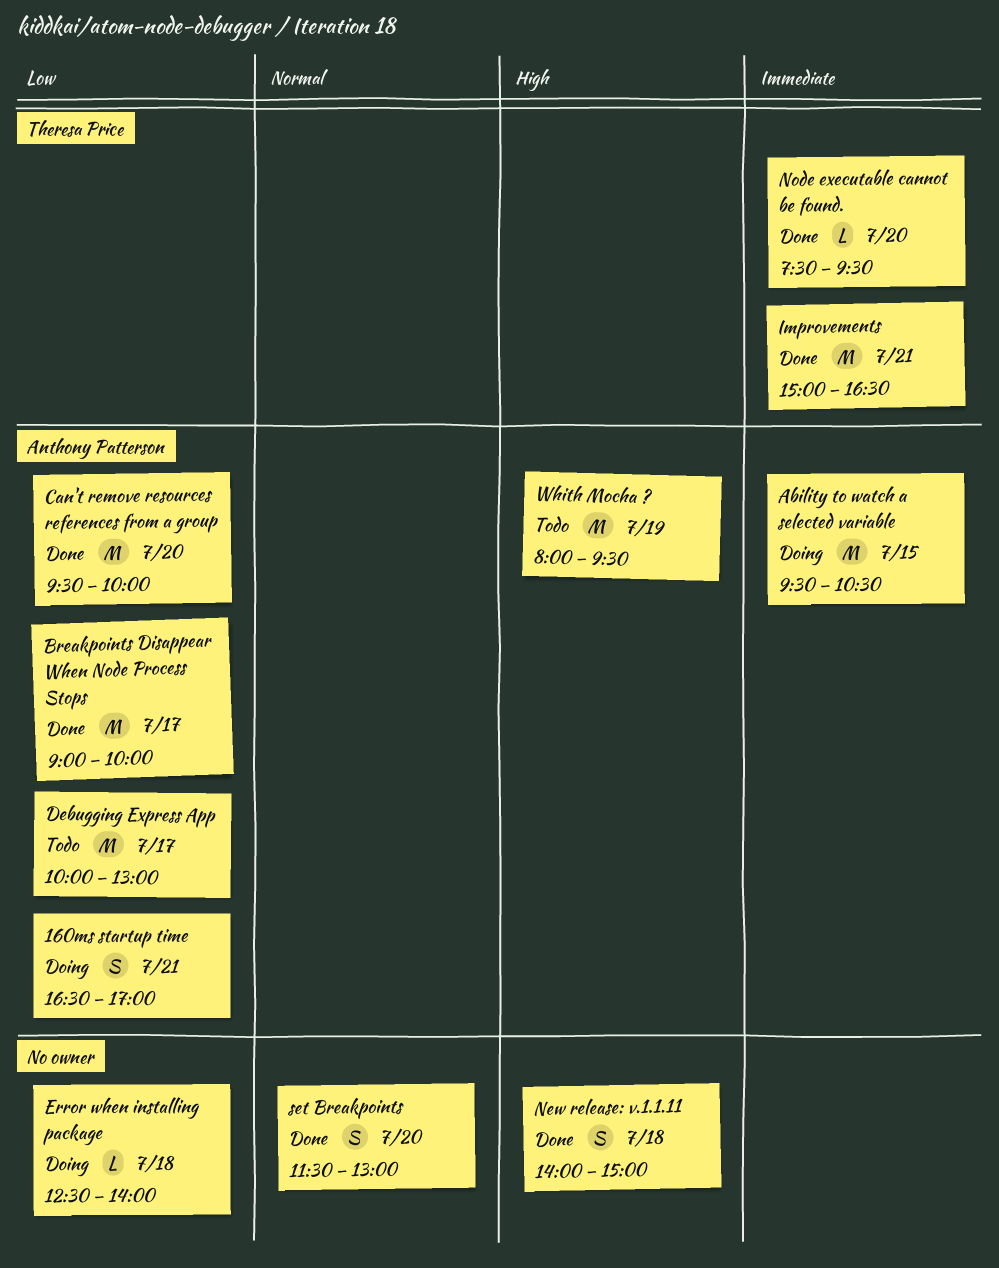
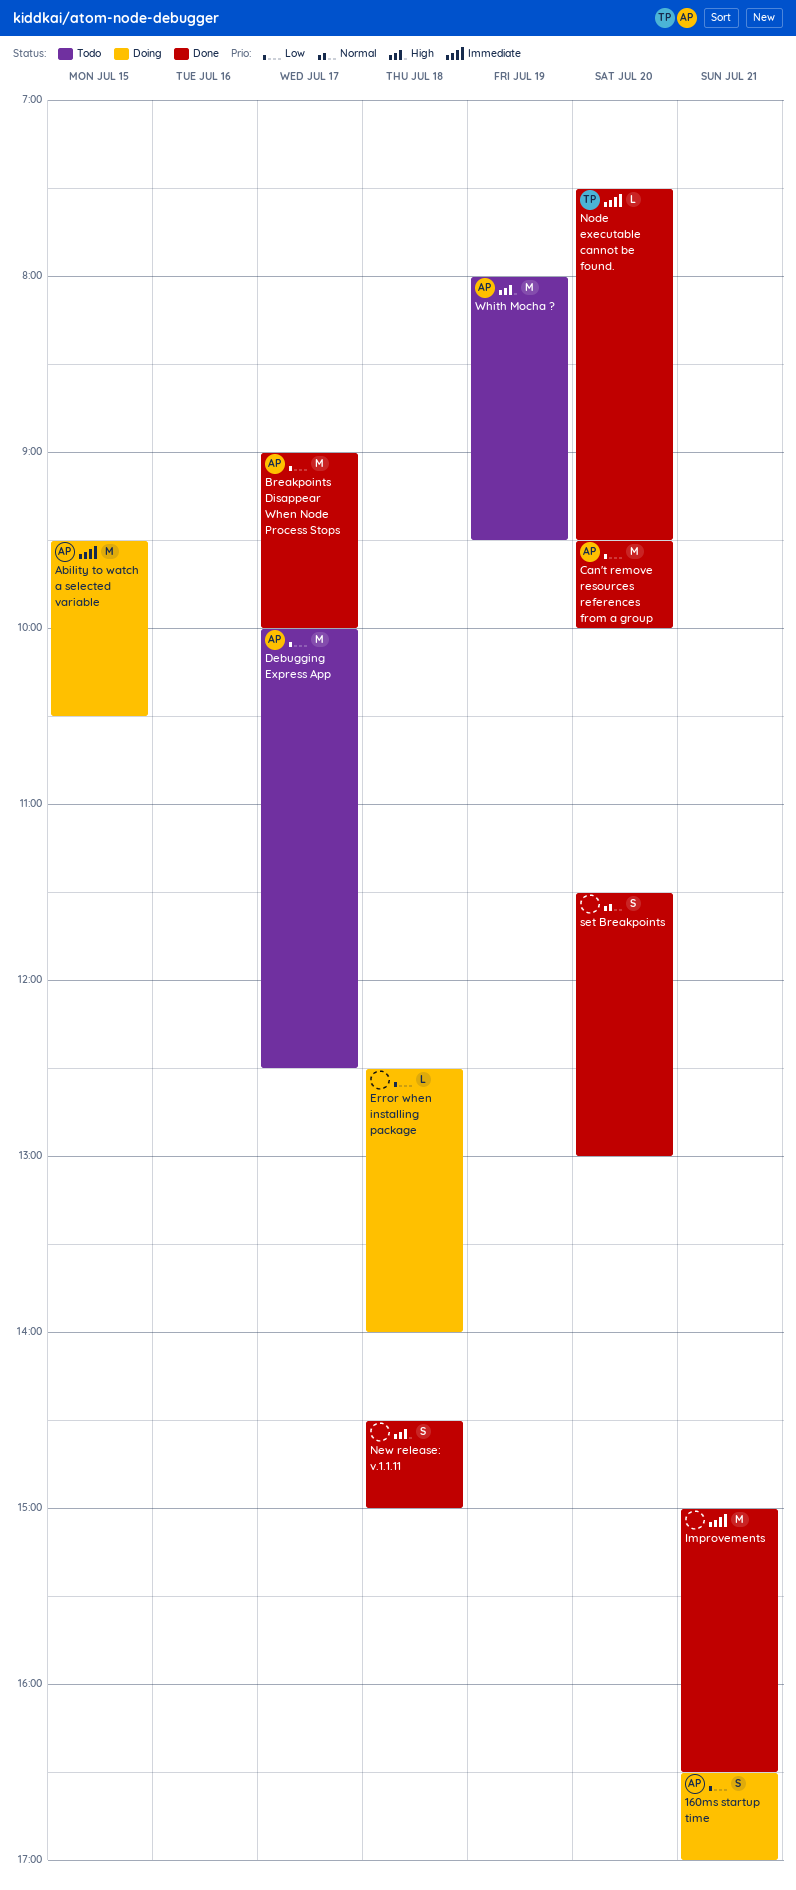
Debugging Express App, ends: 13:00 -> 12:30
Improvements, owner: Theresa Price -> none
New release: v.1.1.11, begins: 14:00 -> 14:30

